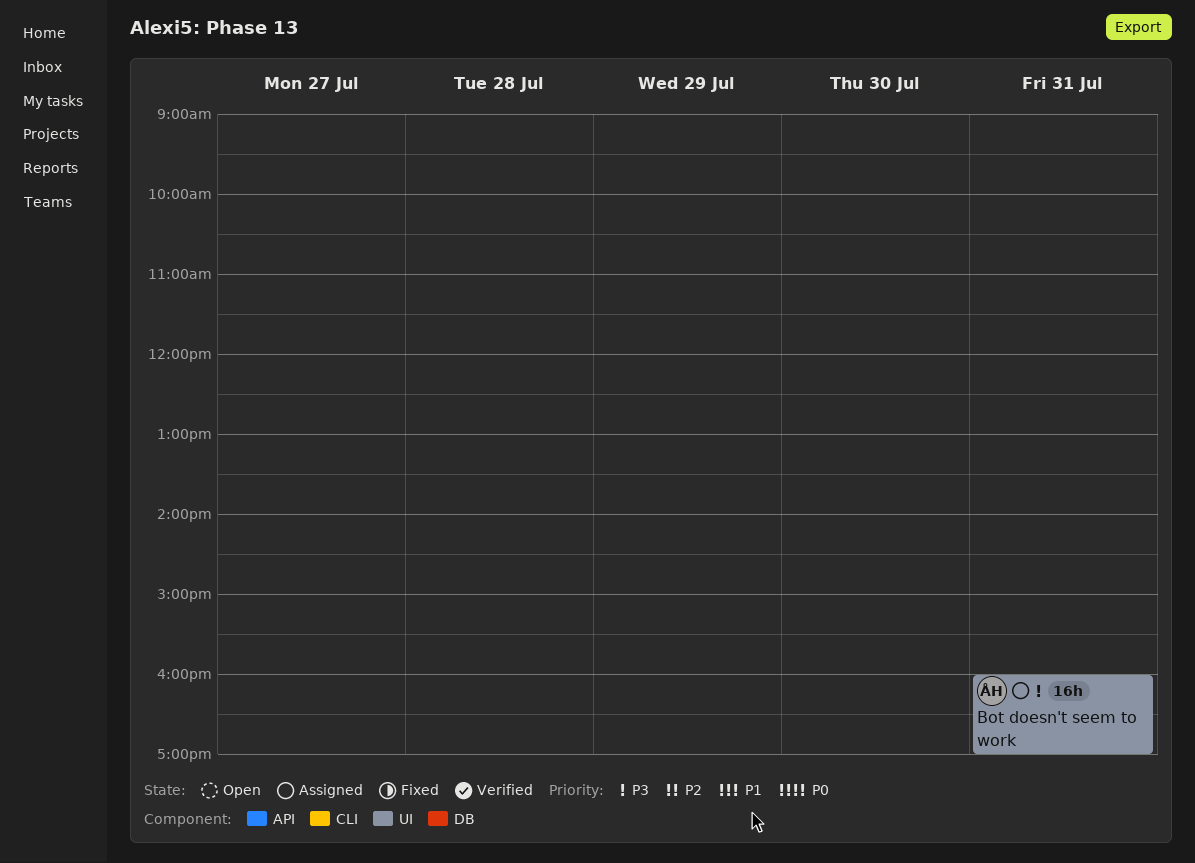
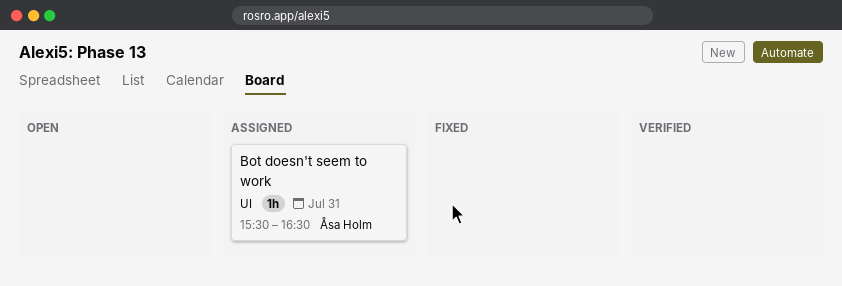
Bot doesn't seem to work, estimate: 16h -> 1h
Bot doesn't seem to work, begins: 16:00 -> 15:30
Bot doesn't seem to work, ends: 17:00 -> 16:30

